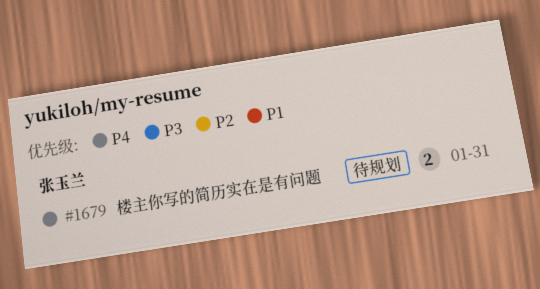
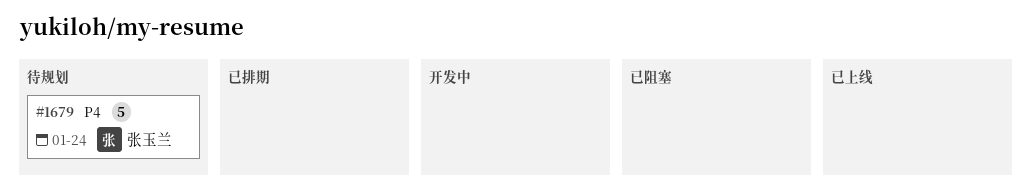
#1679, estimate: 2 -> 5
#1679, due: Jan 31 -> Jan 24

